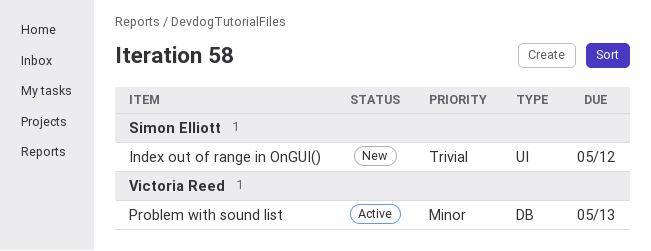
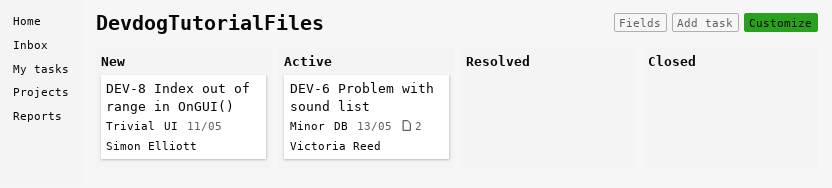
Index out of range in OnGUI(), due: May 12 -> May 11

